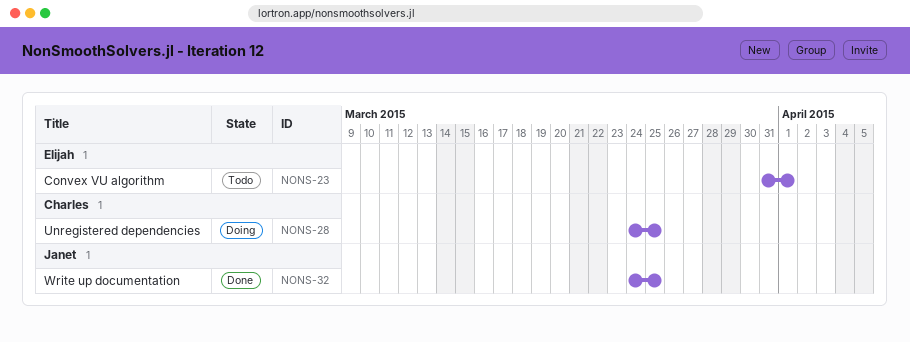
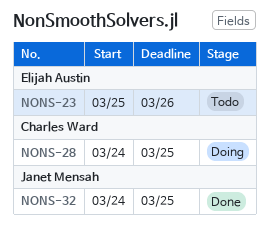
NONS-23, start: Mar 31 -> Mar 25
NONS-23, due: Apr 1 -> Mar 26

